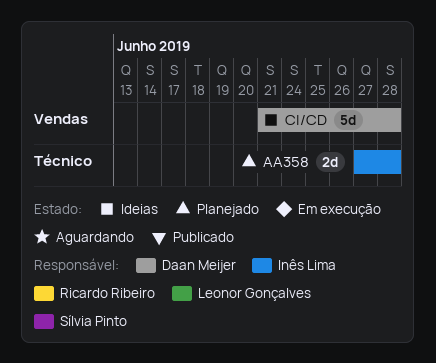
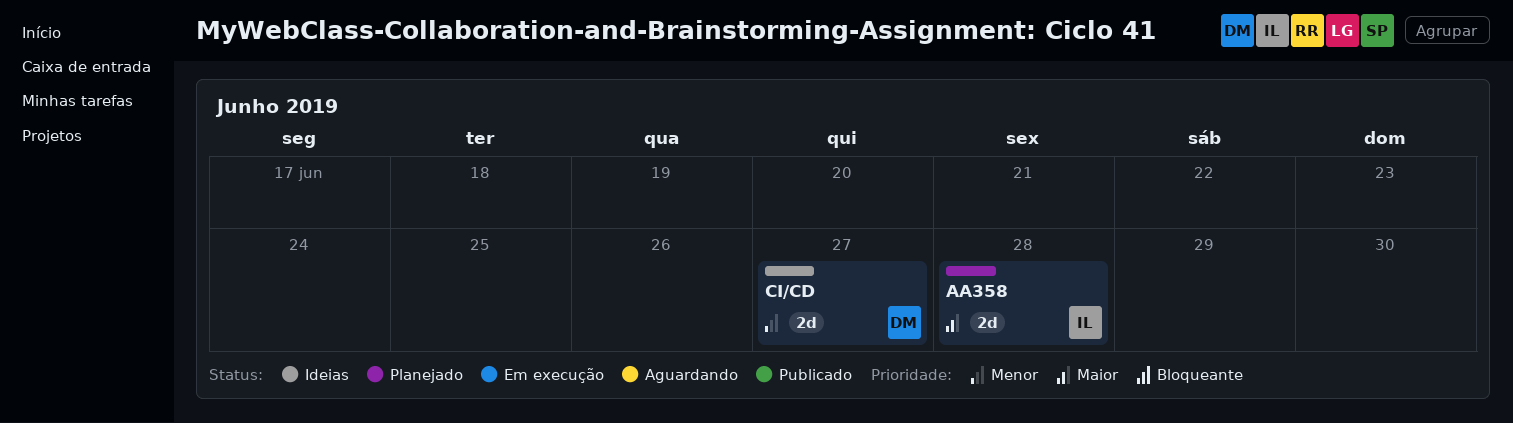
CI/CD, estimate: 5d -> 2d
CI/CD, due: Jun 28 -> Jun 27

